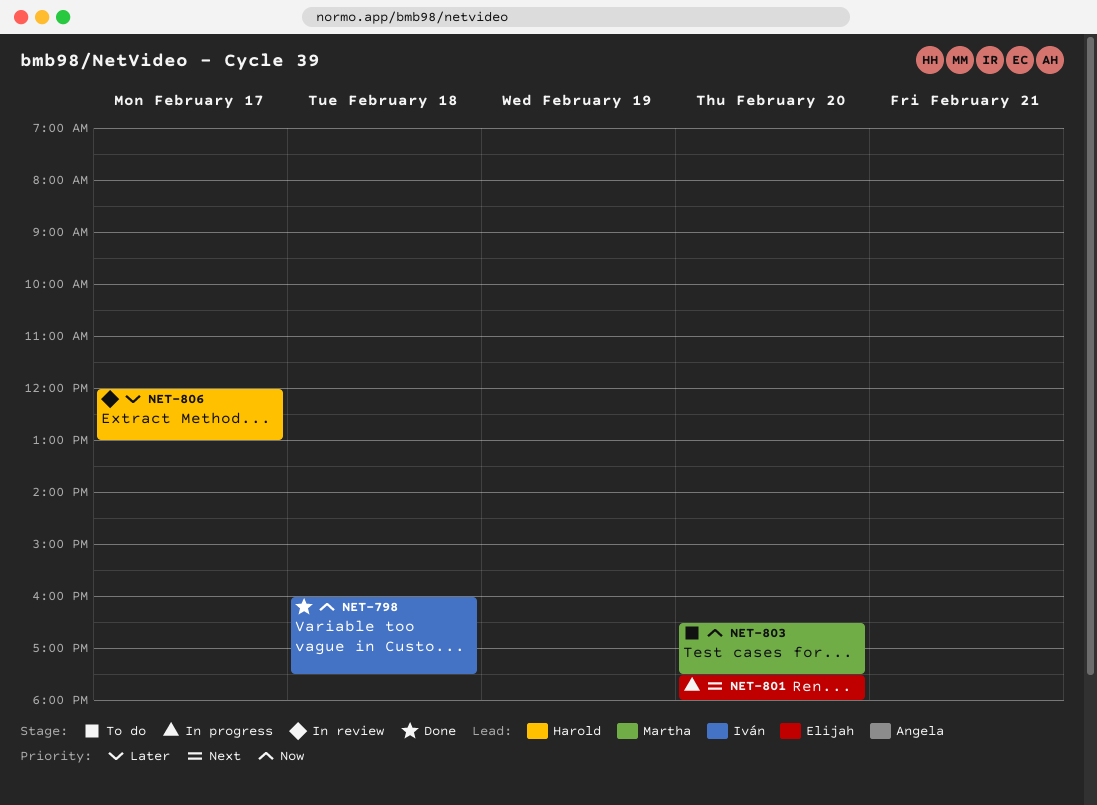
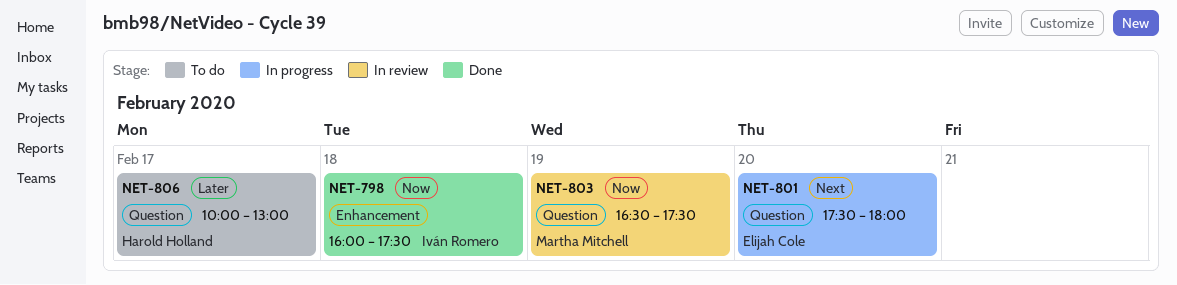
NET-803, status: To do -> In review
NET-803, day: Feb 20 -> Feb 19
NET-806, status: In review -> To do
NET-806, begins: 12:00 -> 10:00

